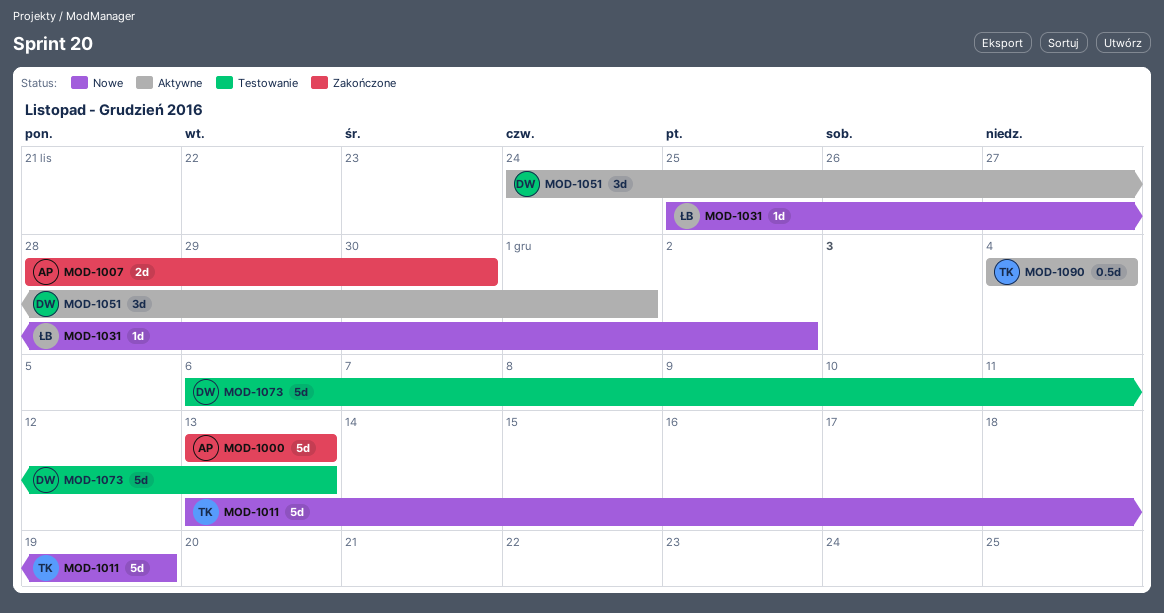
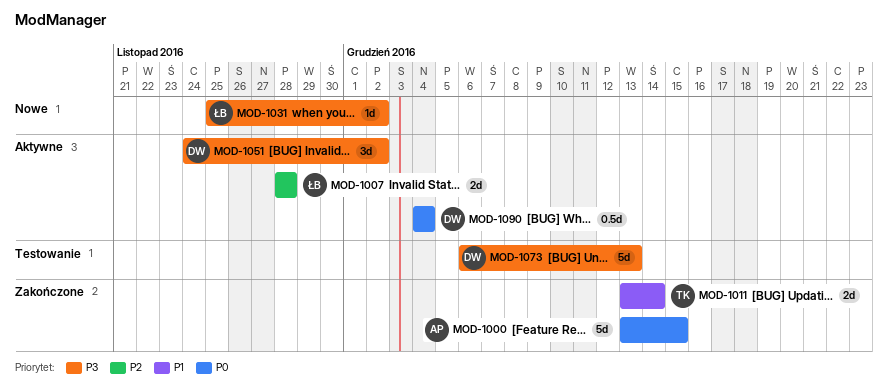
MOD-1000, due: Dec 13 -> Dec 15
MOD-1007, status: Zakończone -> Aktywne
MOD-1007, owner: AP -> ŁB
MOD-1007, due: Nov 30 -> Nov 28
MOD-1011, status: Nowe -> Zakończone
MOD-1011, estimate: 5d -> 2d
MOD-1011, due: Dec 19 -> Dec 14
MOD-1051, due: Dec 1 -> Dec 2
MOD-1090, owner: TK -> DW

